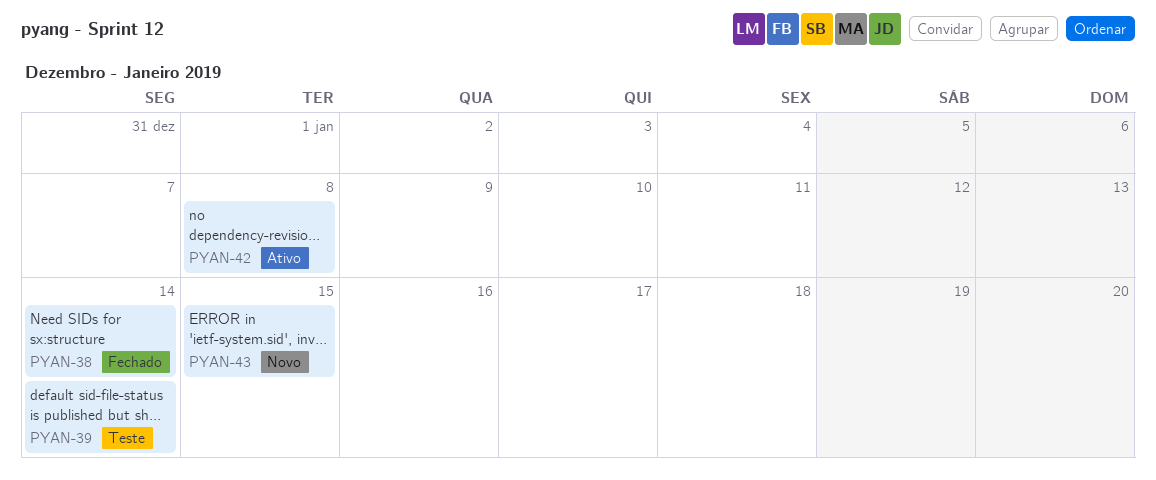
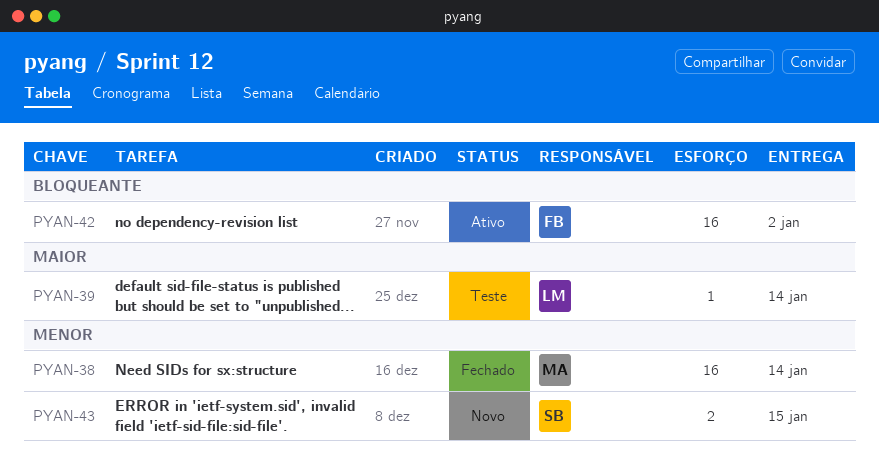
PYAN-42, due: Jan 8 -> Jan 2

